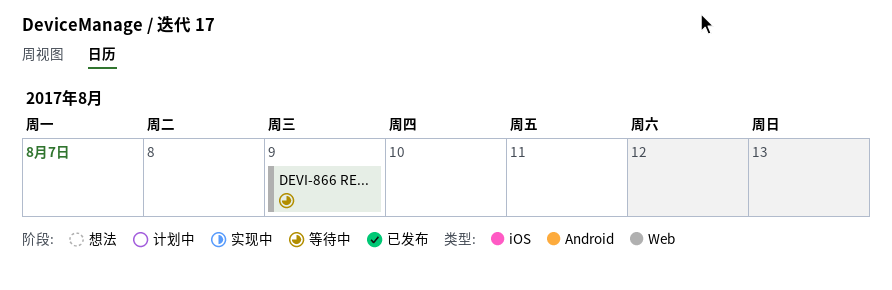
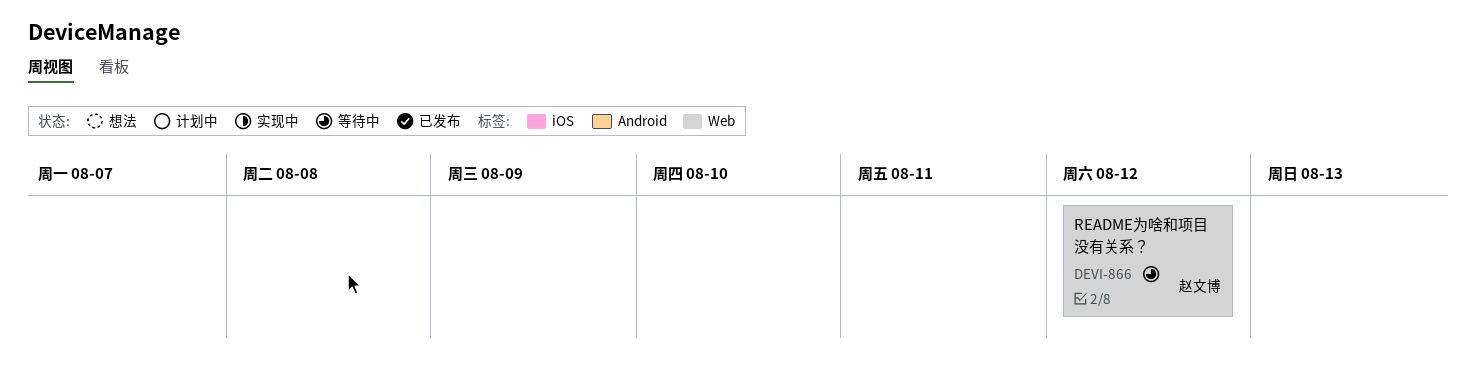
DEVI-866, due: Aug 9 -> Aug 12

